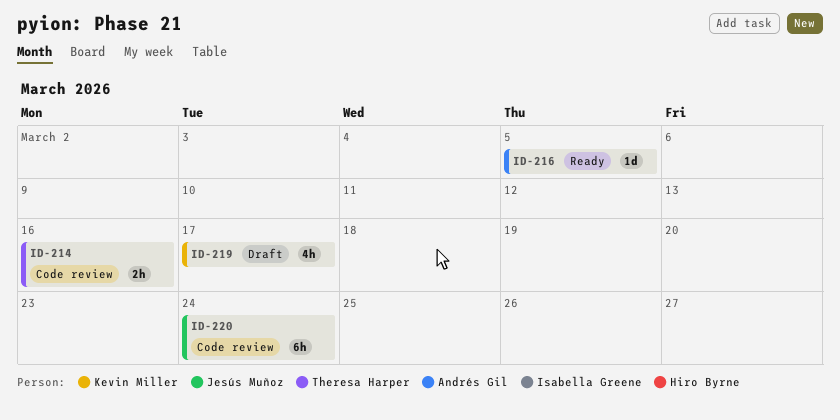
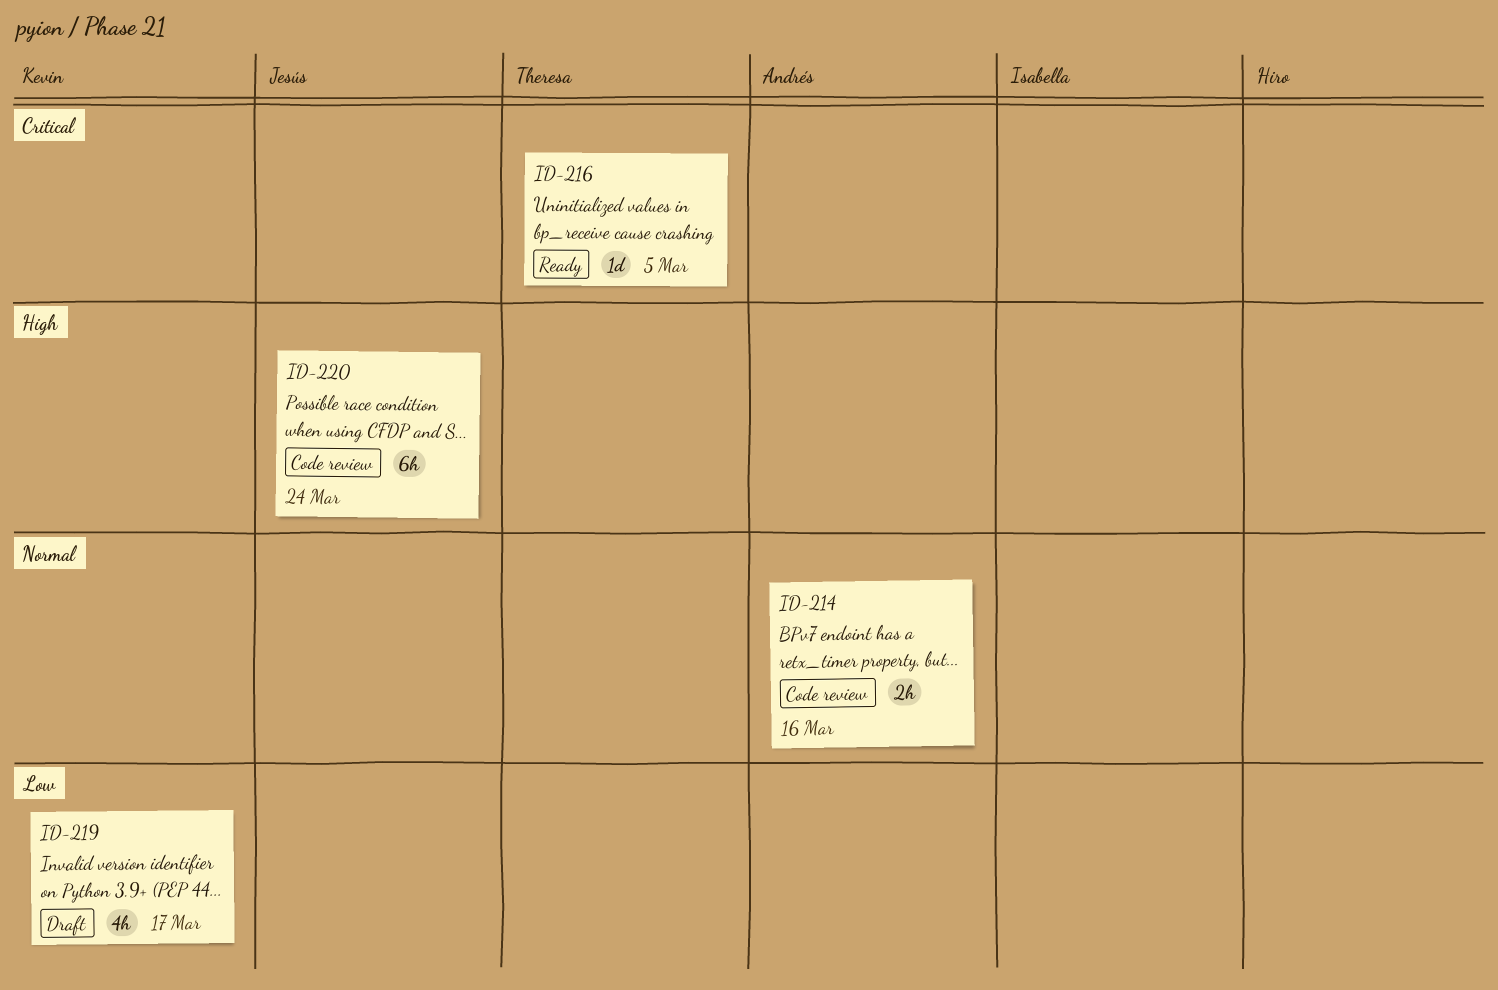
ID-214, owner: Theresa Harper -> Andrés Gil
ID-216, owner: Andrés Gil -> Theresa Harper

